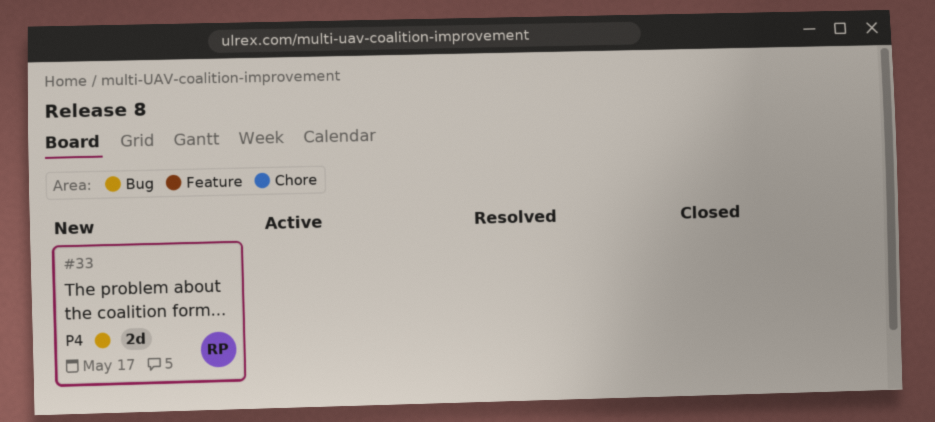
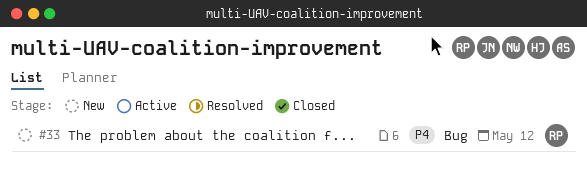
#33, due: May 17 -> May 12

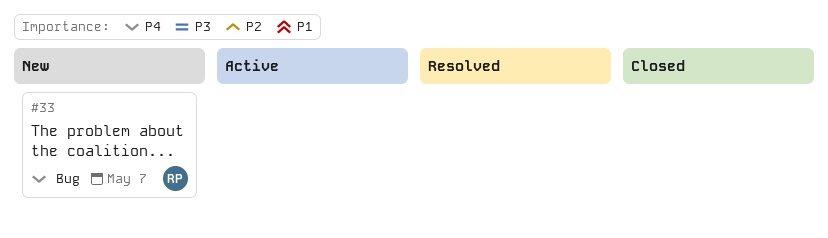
#33, due: May 12 -> May 7

